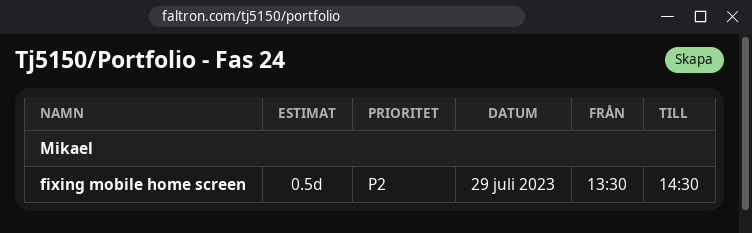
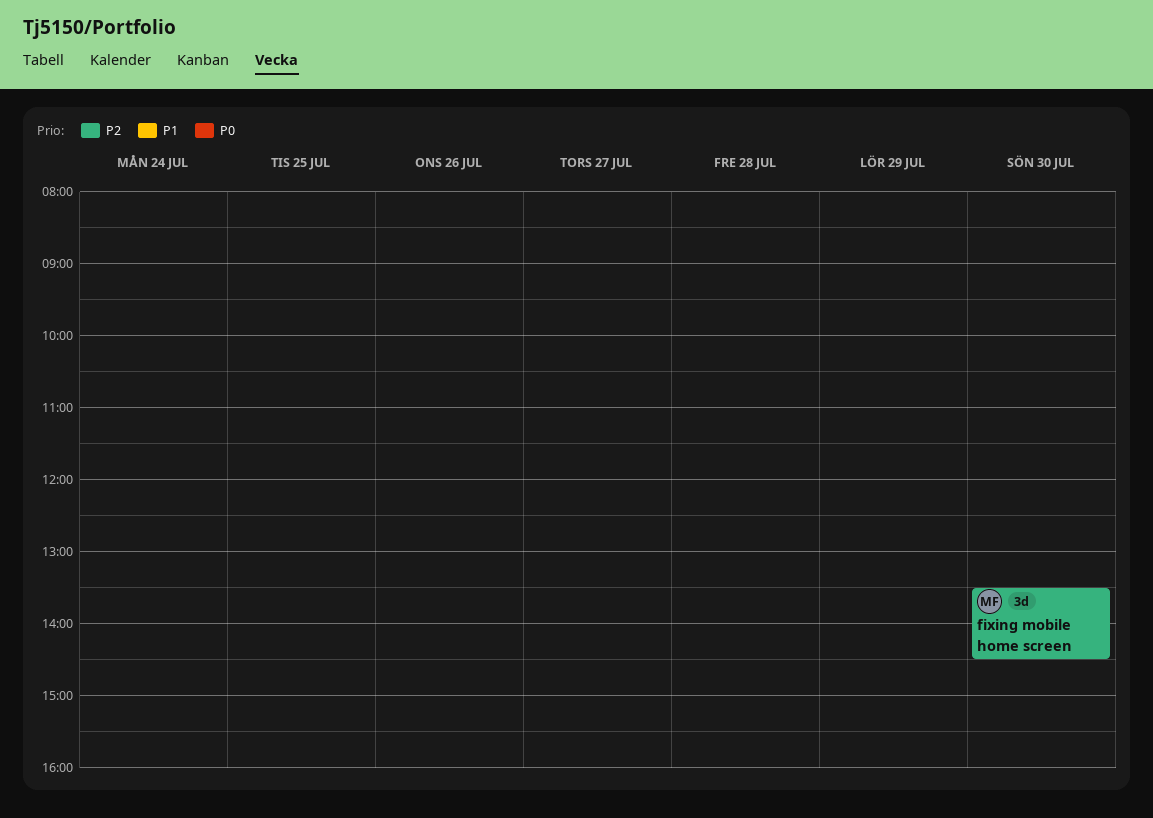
fixing mobile home screen, estimate: 0.5d -> 3d
fixing mobile home screen, day: Jul 29 -> Jul 30

